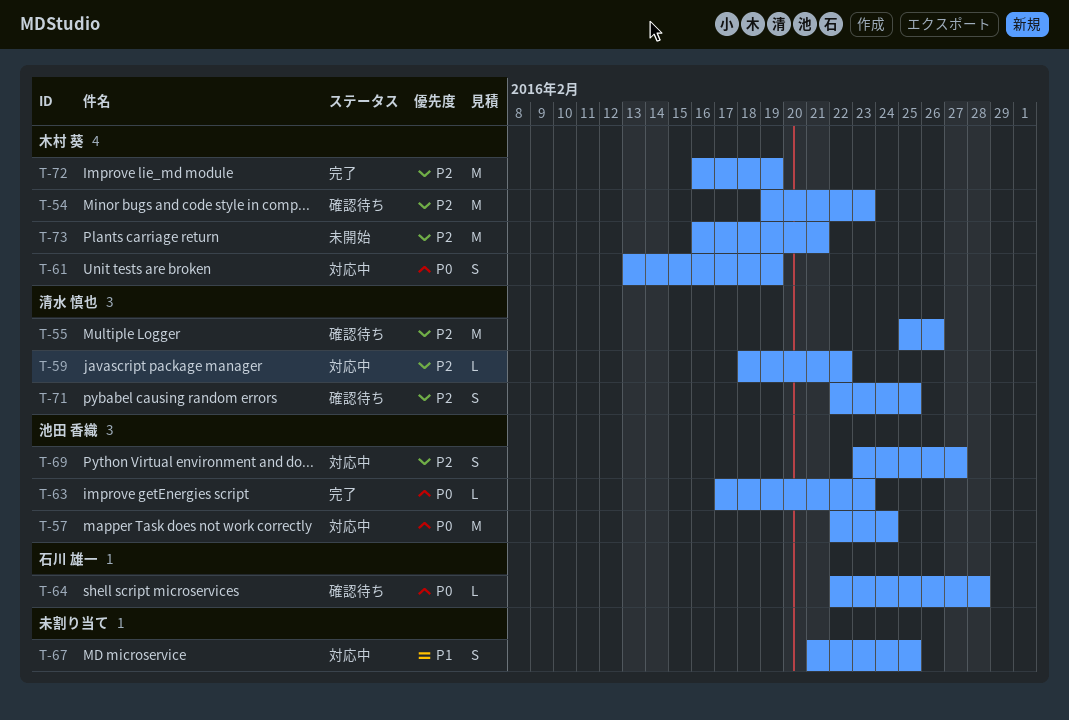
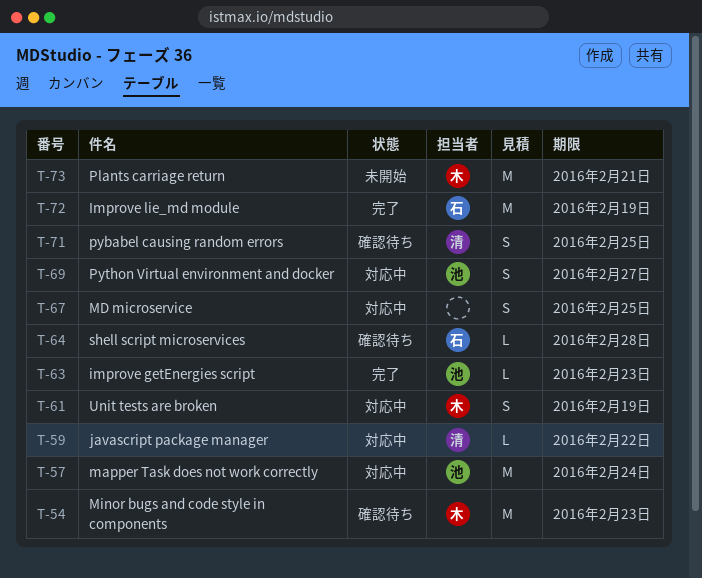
T-55: present -> none
T-72, owner: 木村 葵 -> 石川 雄一

